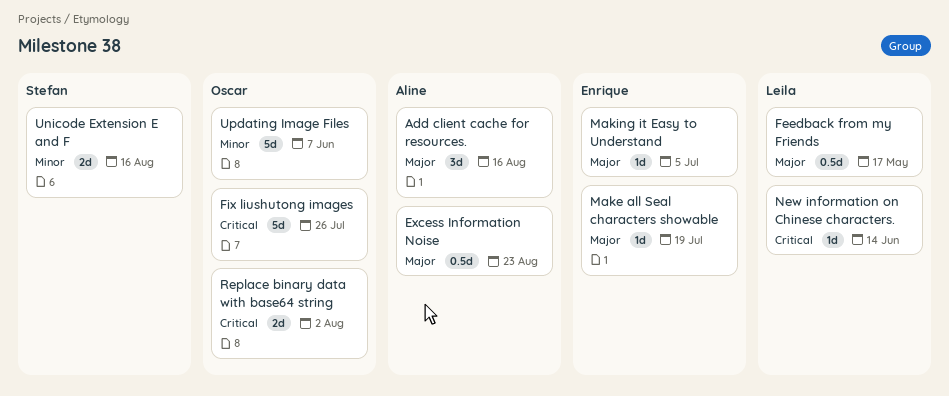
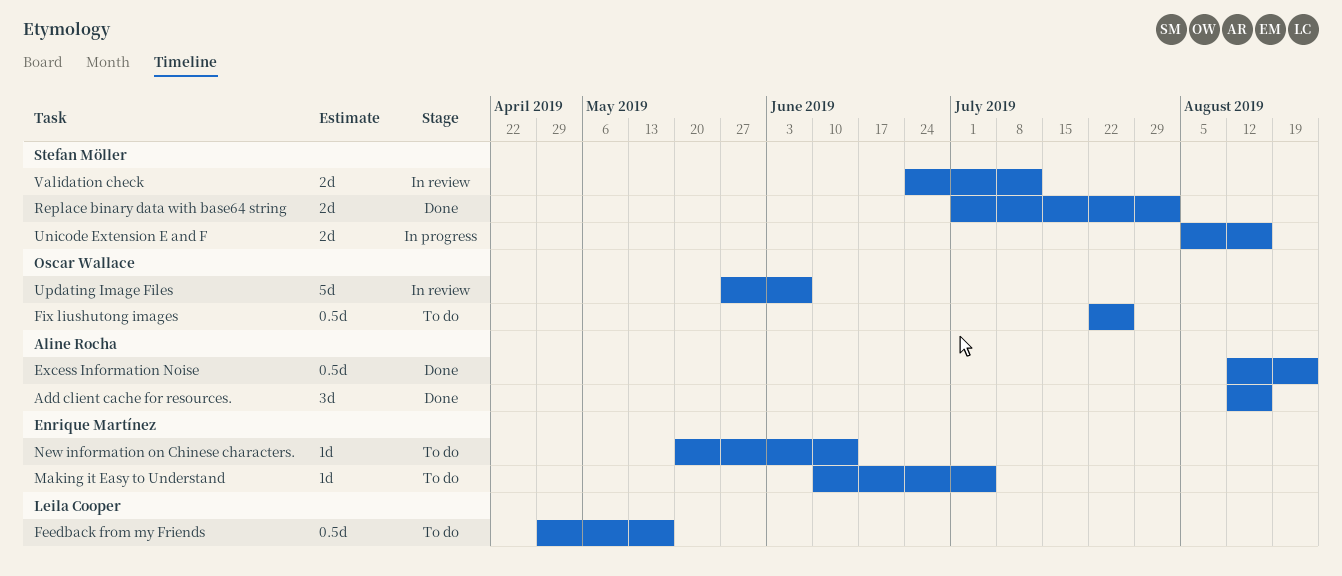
Fix liushutong images, estimate: 5d -> 0.5d
Make all Seal characters showable: present -> none
New information on Chinese characters., owner: Leila Cooper -> Enrique Martínez
Replace binary data with base64 string, owner: Oscar Wallace -> Stefan Möller
Validation check: none -> present

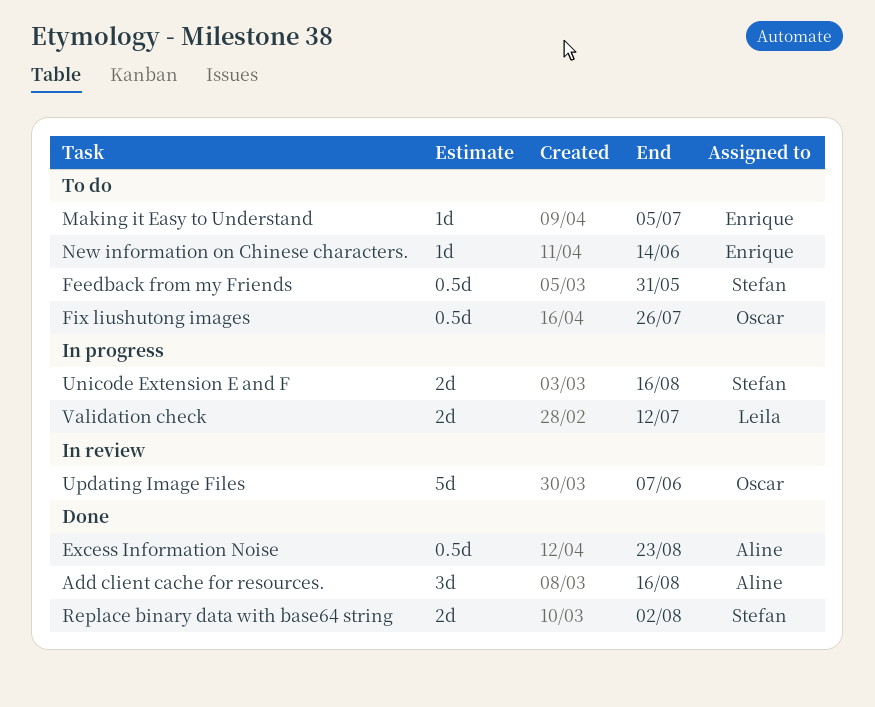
Feedback from my Friends, owner: Leila Cooper -> Stefan Möller
Feedback from my Friends, due: May 17 -> May 31
Validation check, status: In review -> In progress
Validation check, owner: Stefan Möller -> Leila Cooper

